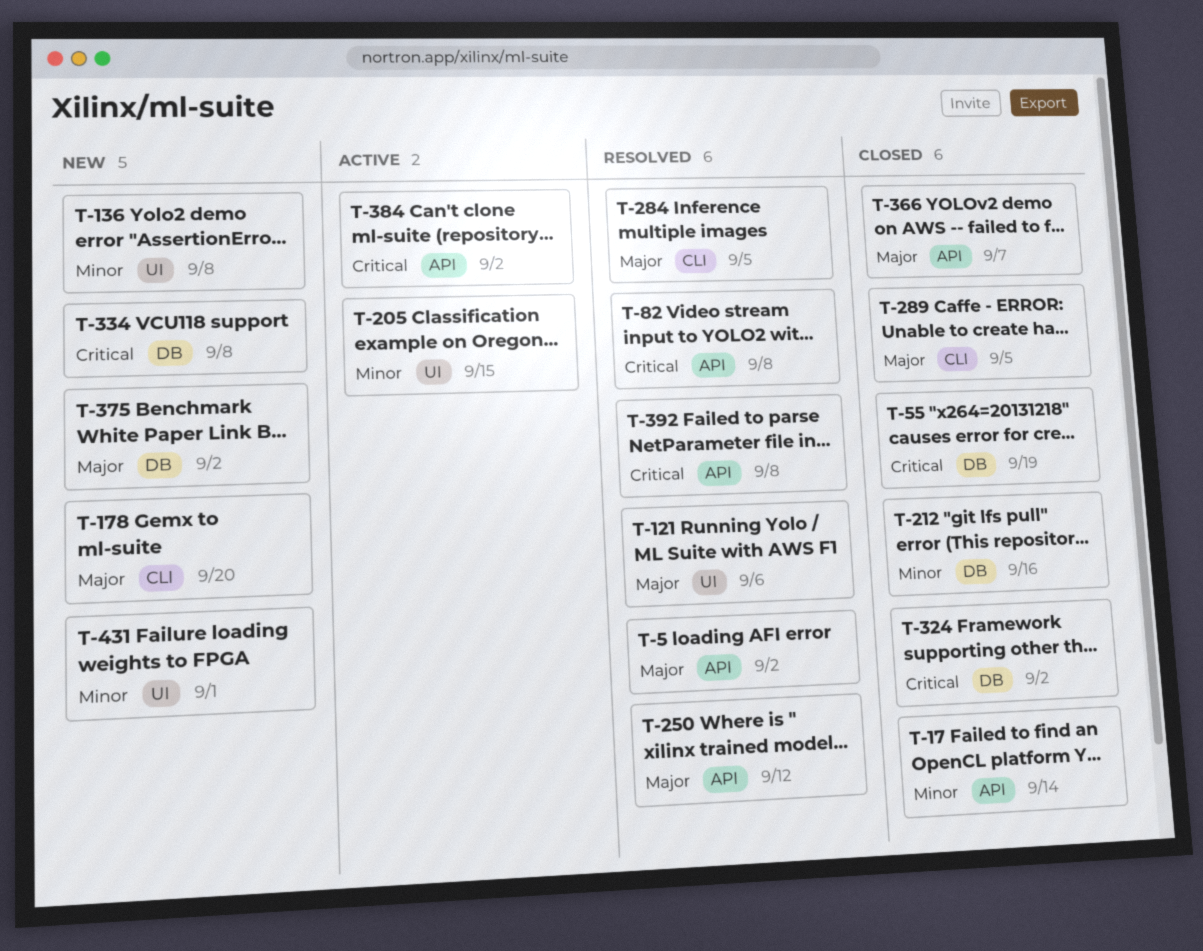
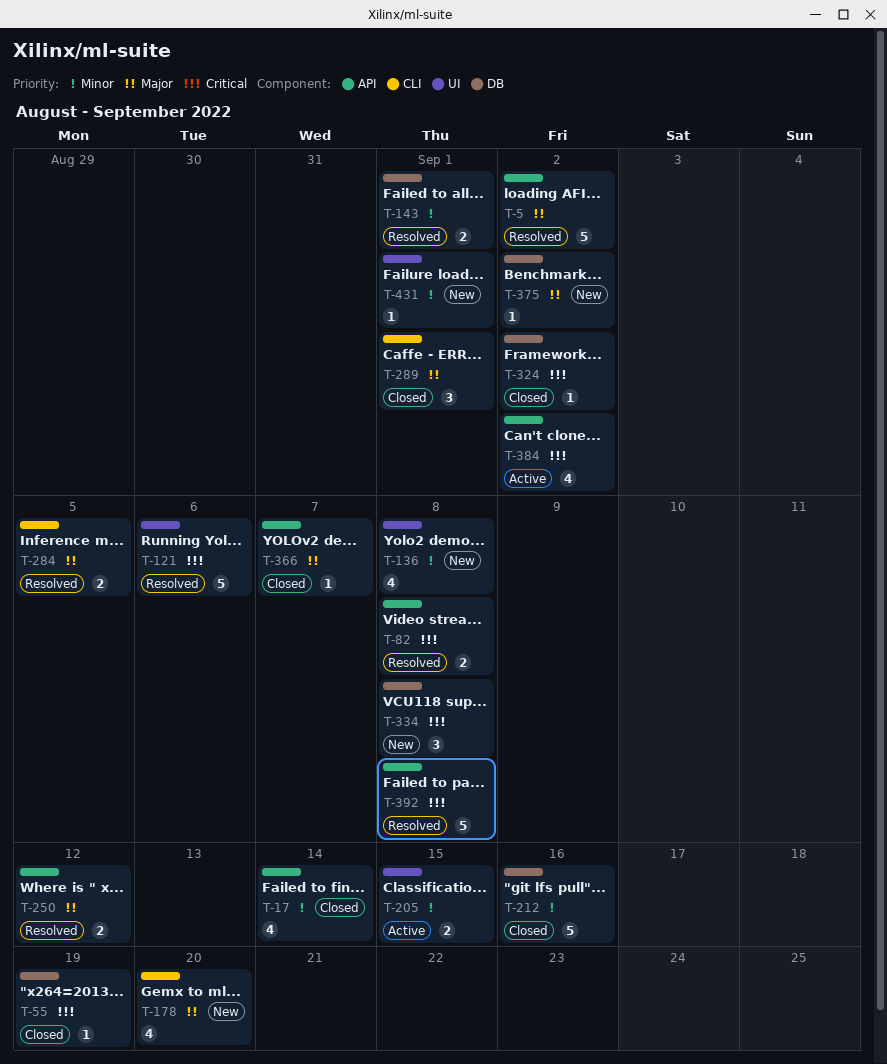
T-121, priority: Major -> Critical
T-143: none -> present
T-289, due: Sep 5 -> Sep 1

